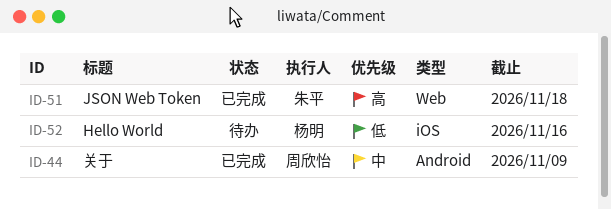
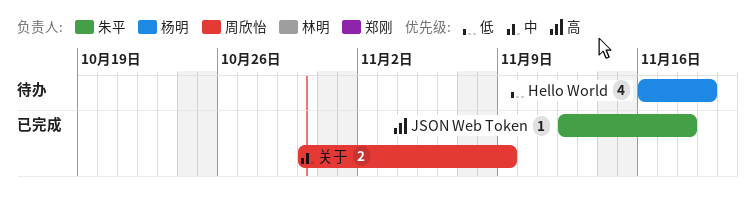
Hello World, due: Nov 16 -> Nov 19

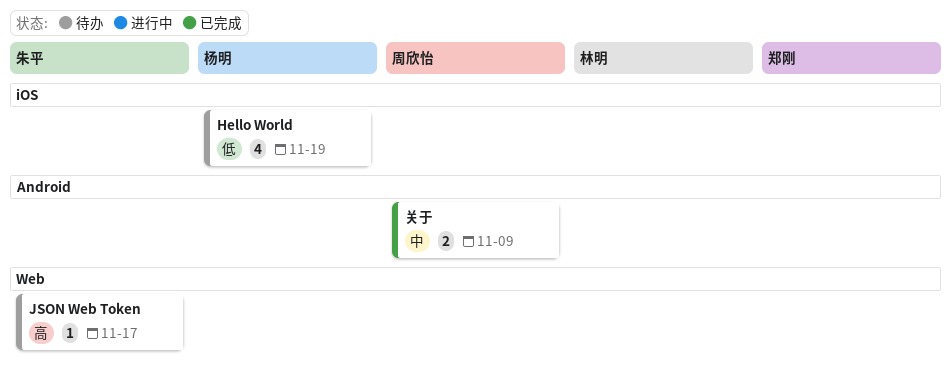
JSON Web Token, status: 已完成 -> 待办
JSON Web Token, due: Nov 18 -> Nov 17

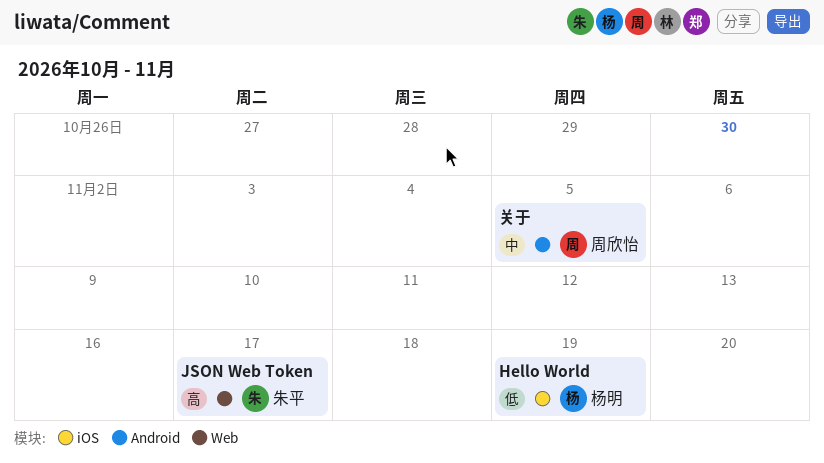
关于, due: Nov 9 -> Nov 5

